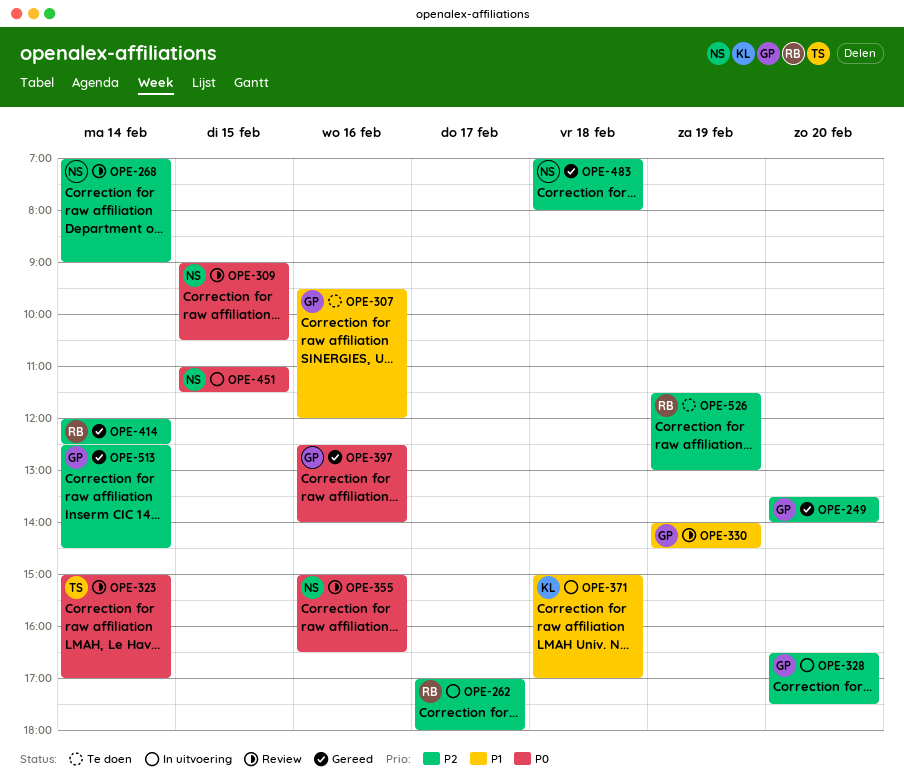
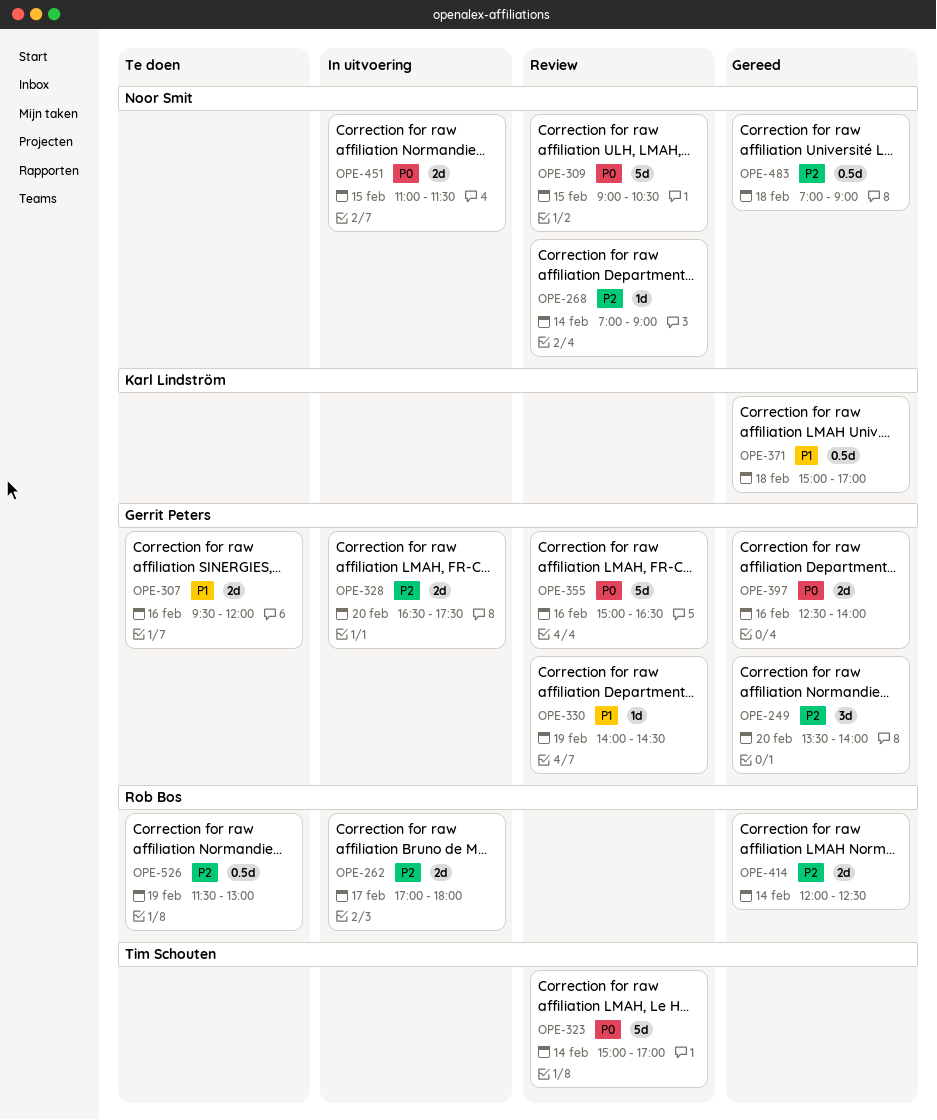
OPE-355, owner: Noor Smit -> Gerrit Peters
OPE-371, status: In uitvoering -> Gereed
OPE-483, ends: 08:00 -> 09:00
OPE-513: present -> none

